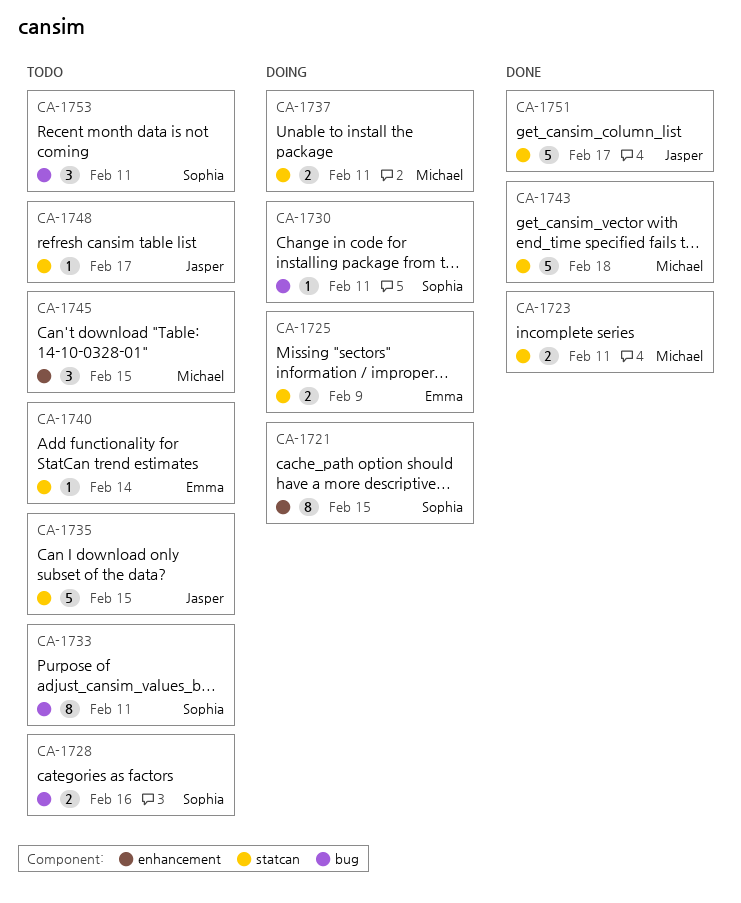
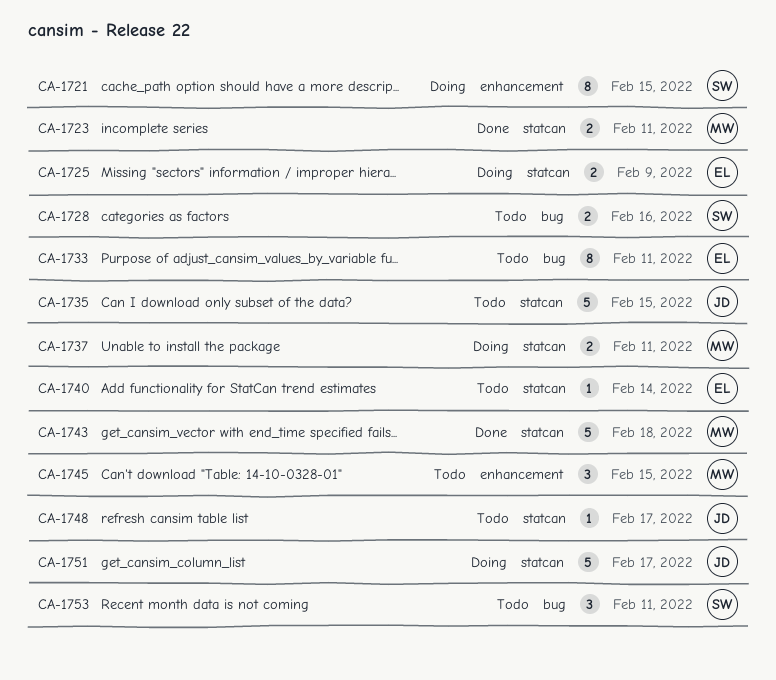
CA-1730: present -> none
CA-1733, owner: Sophia -> Emma
CA-1751, status: Done -> Doing

